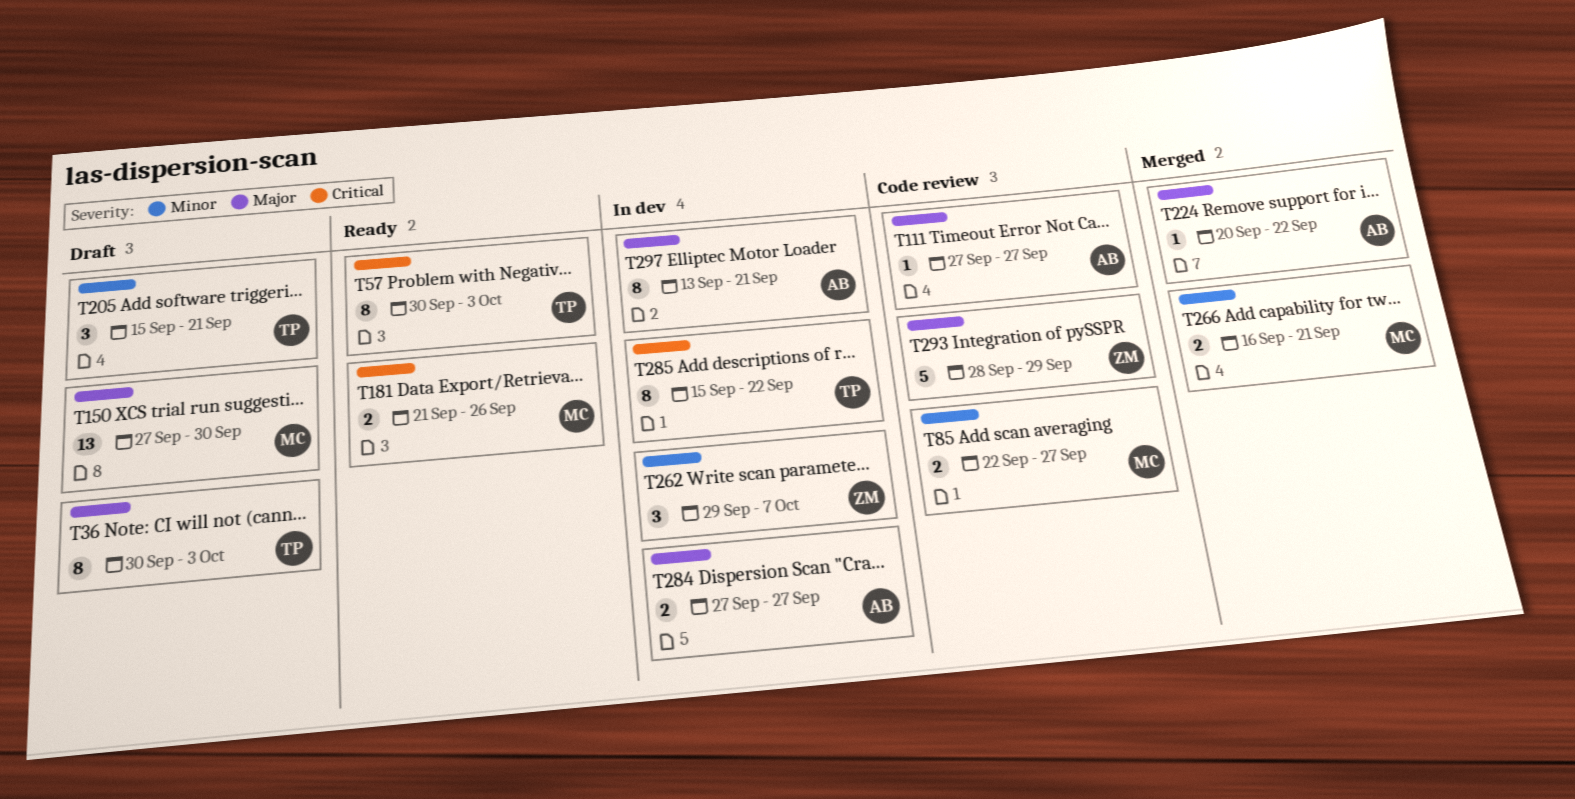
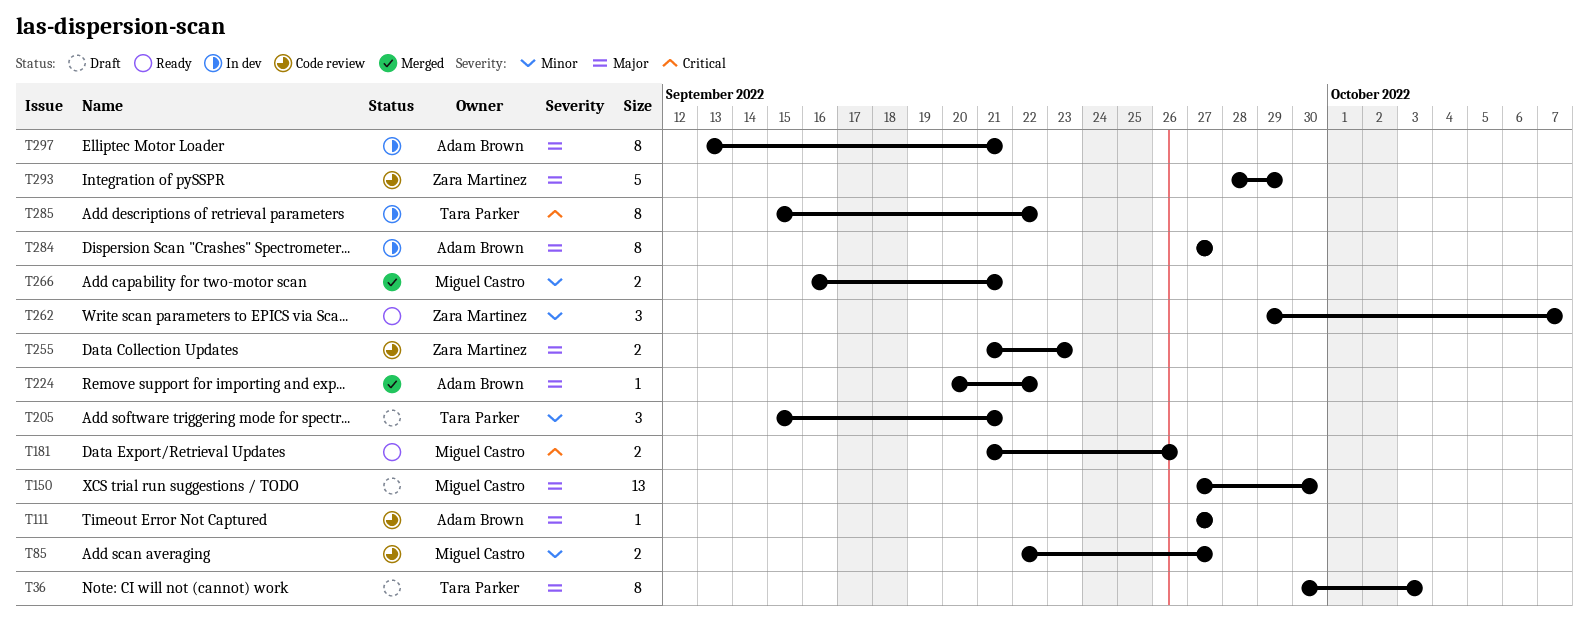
T57: present -> none
T255: none -> present
T262, status: In dev -> Ready
T284, estimate: 2 -> 8

